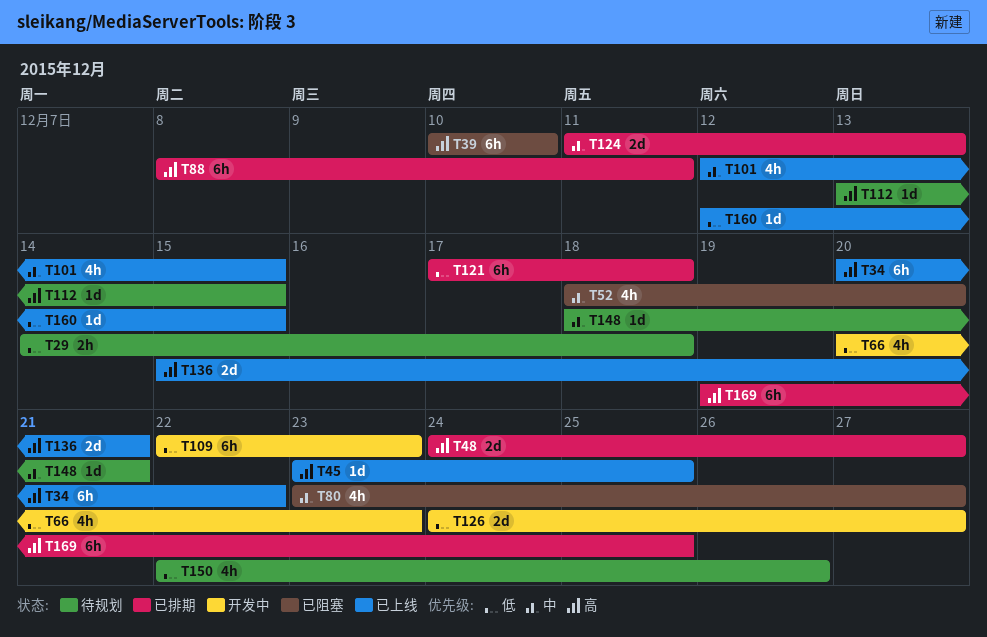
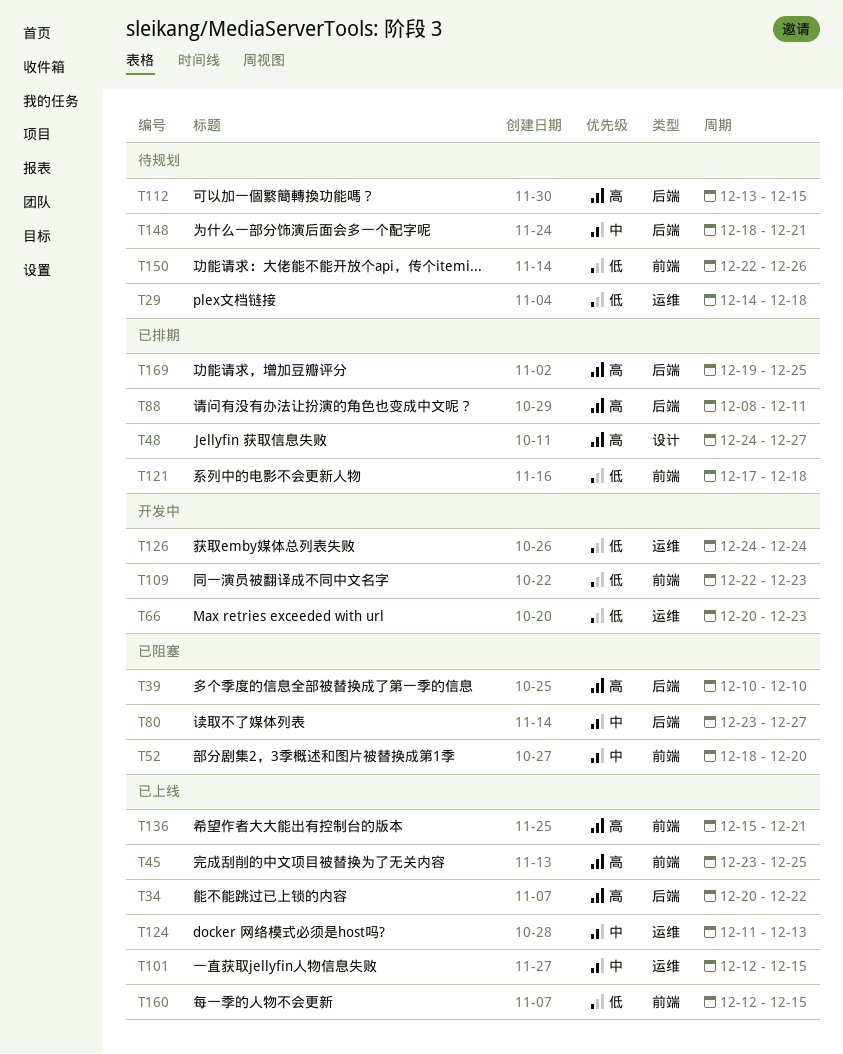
T124, status: 已排期 -> 已上线
T126, due: Dec 27 -> Dec 24

